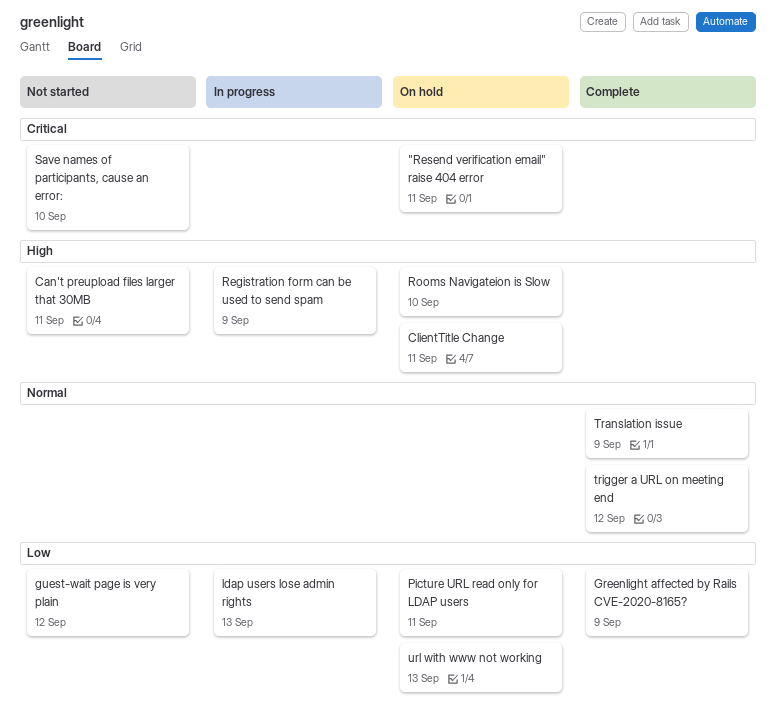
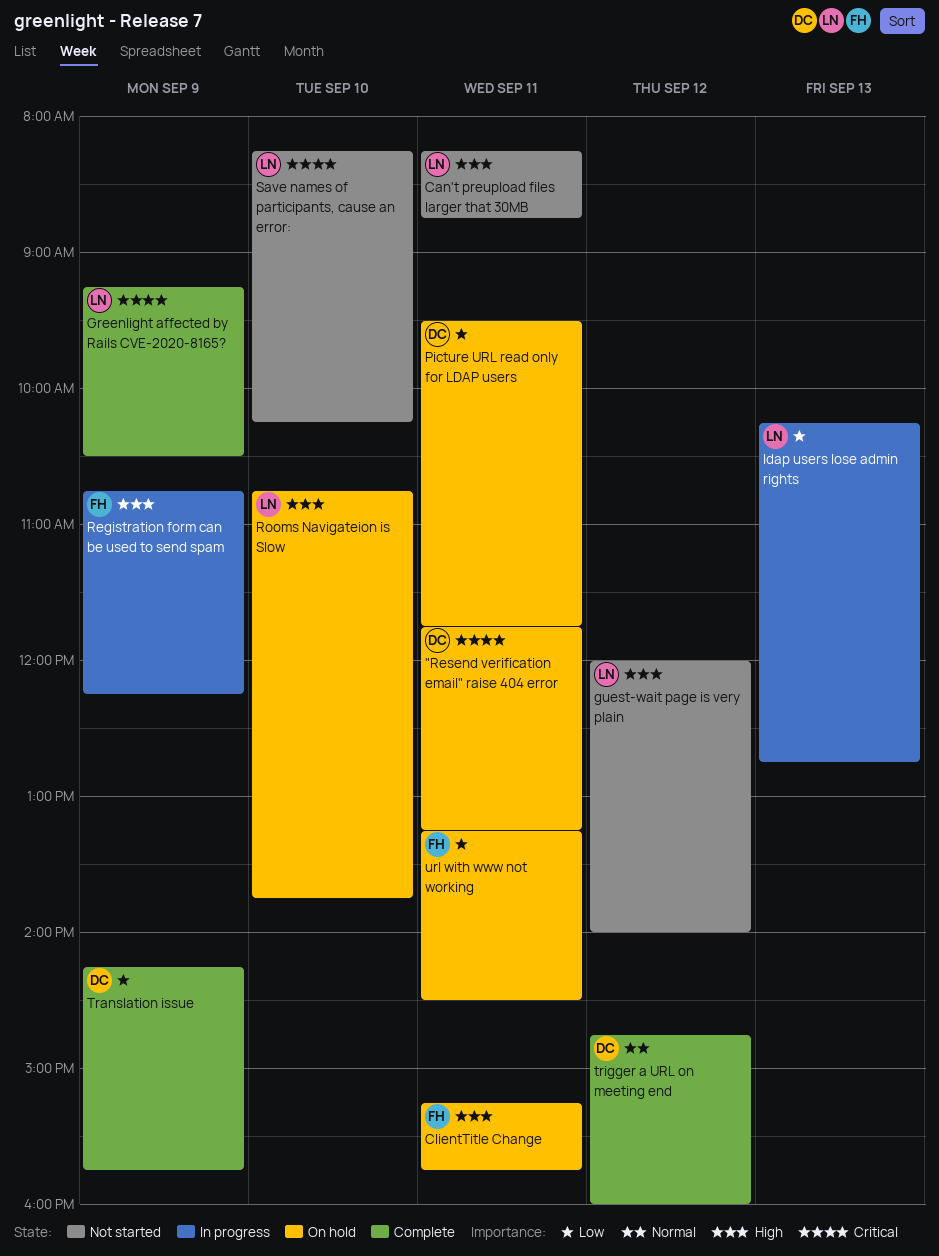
Greenlight affected by Rails CVE-2020-8165?, priority: Low -> Critical
guest-wait page is very plain, priority: Low -> High
Translation issue, priority: Normal -> Low
url with www not working, day: Sep 13 -> Sep 11

